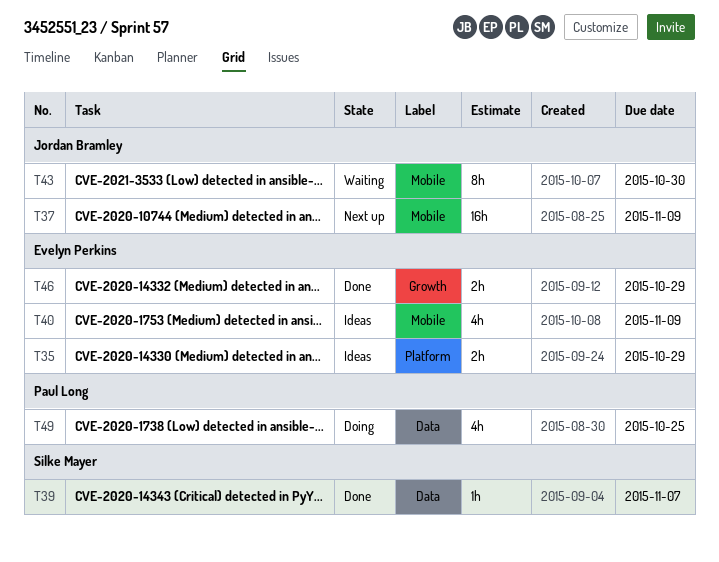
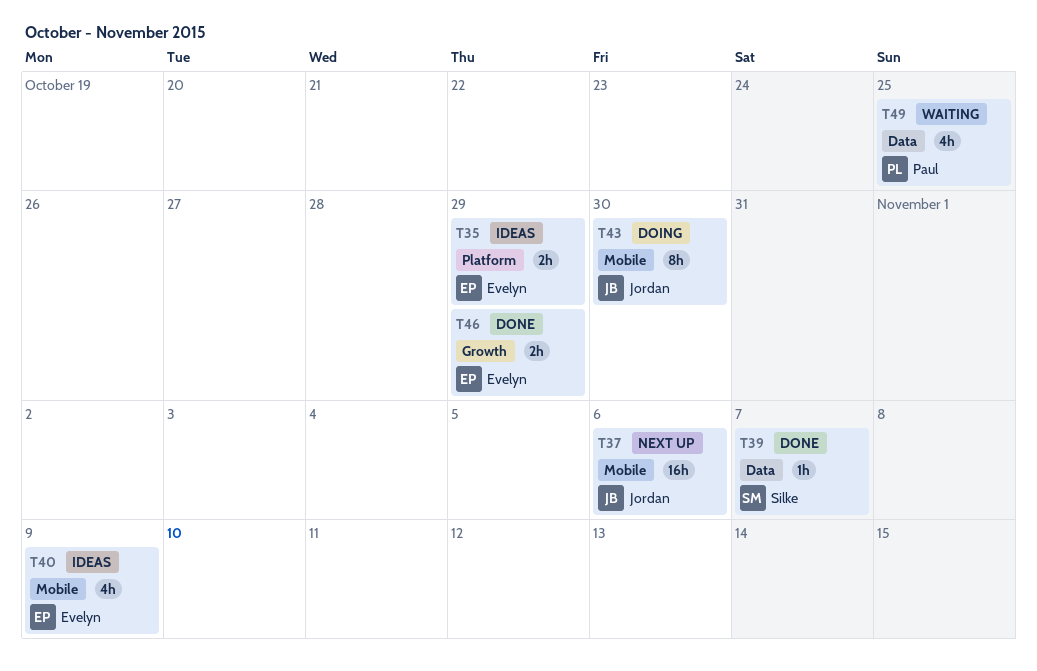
T37, due: Nov 9 -> Nov 6
T43, status: Waiting -> Doing
T49, status: Doing -> Waiting

